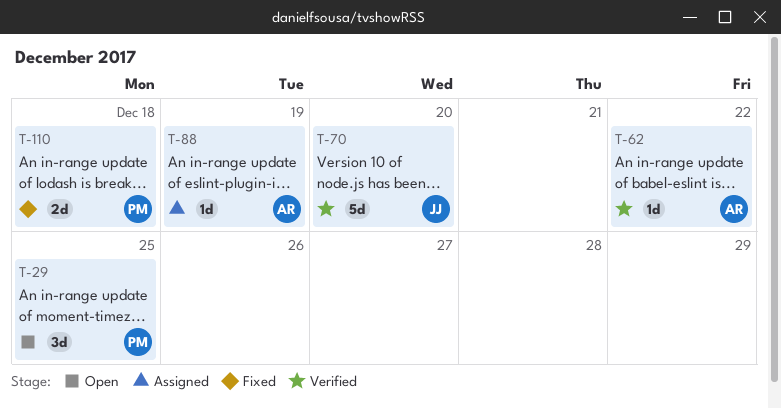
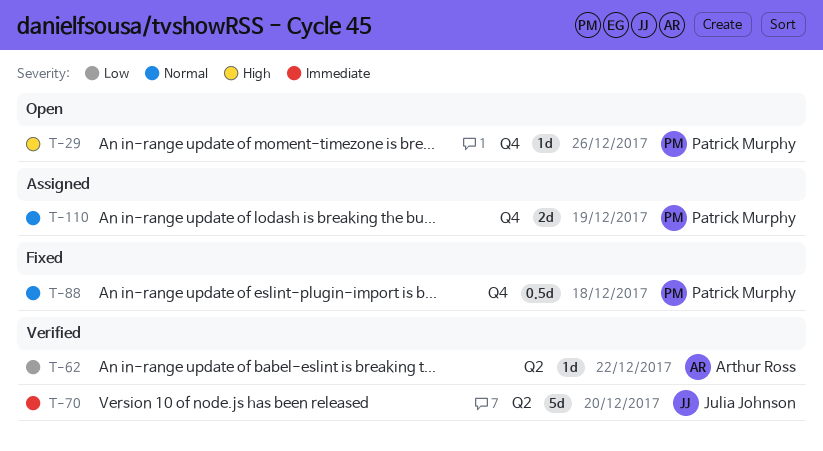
T-29, estimate: 3d -> 1d
T-29, due: Dec 25 -> Dec 26
T-88, status: Assigned -> Fixed
T-88, owner: Arthur Ross -> Patrick Murphy
T-88, estimate: 1d -> 0.5d
T-88, due: Dec 19 -> Dec 18
T-110, status: Fixed -> Assigned
T-110, due: Dec 18 -> Dec 19

